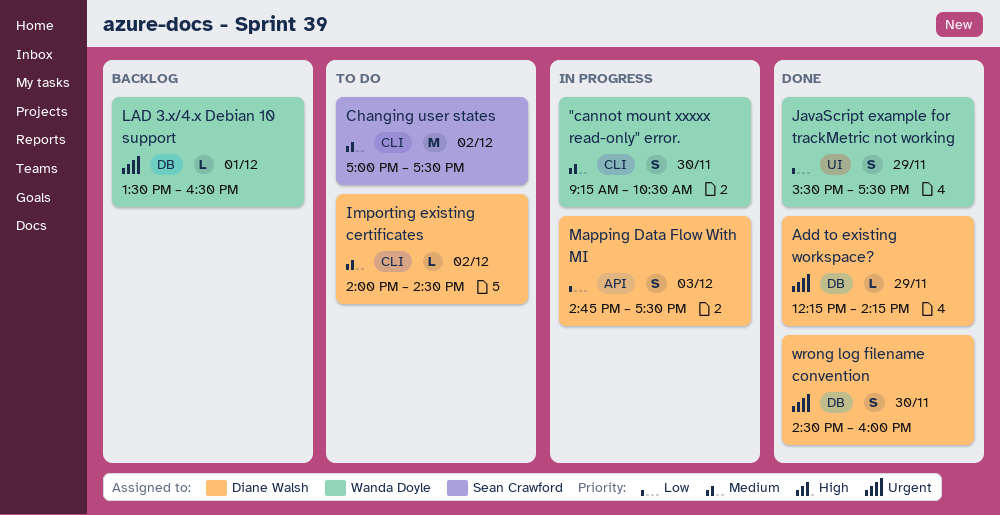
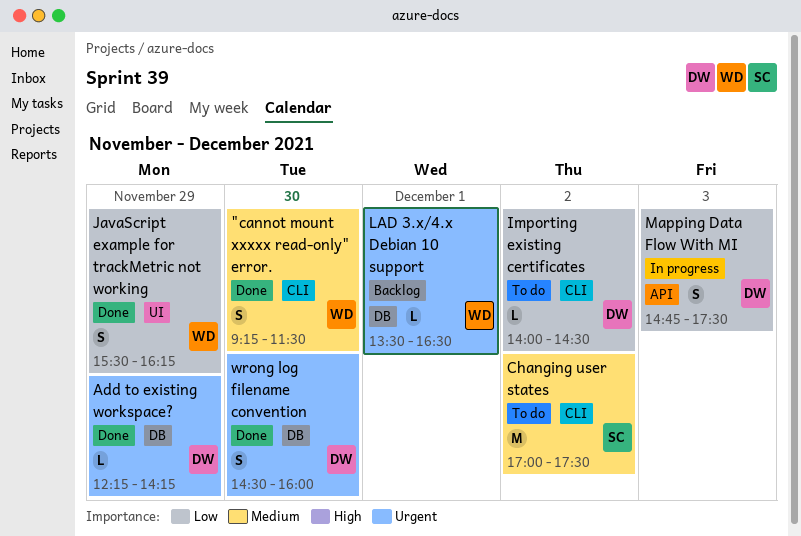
"cannot mount xxxxx read-only" error., status: In progress -> Done
"cannot mount xxxxx read-only" error., ends: 10:30 -> 11:30
Importing existing certificates, priority: Medium -> Low
JavaScript example for trackMetric not working, ends: 17:30 -> 16:15

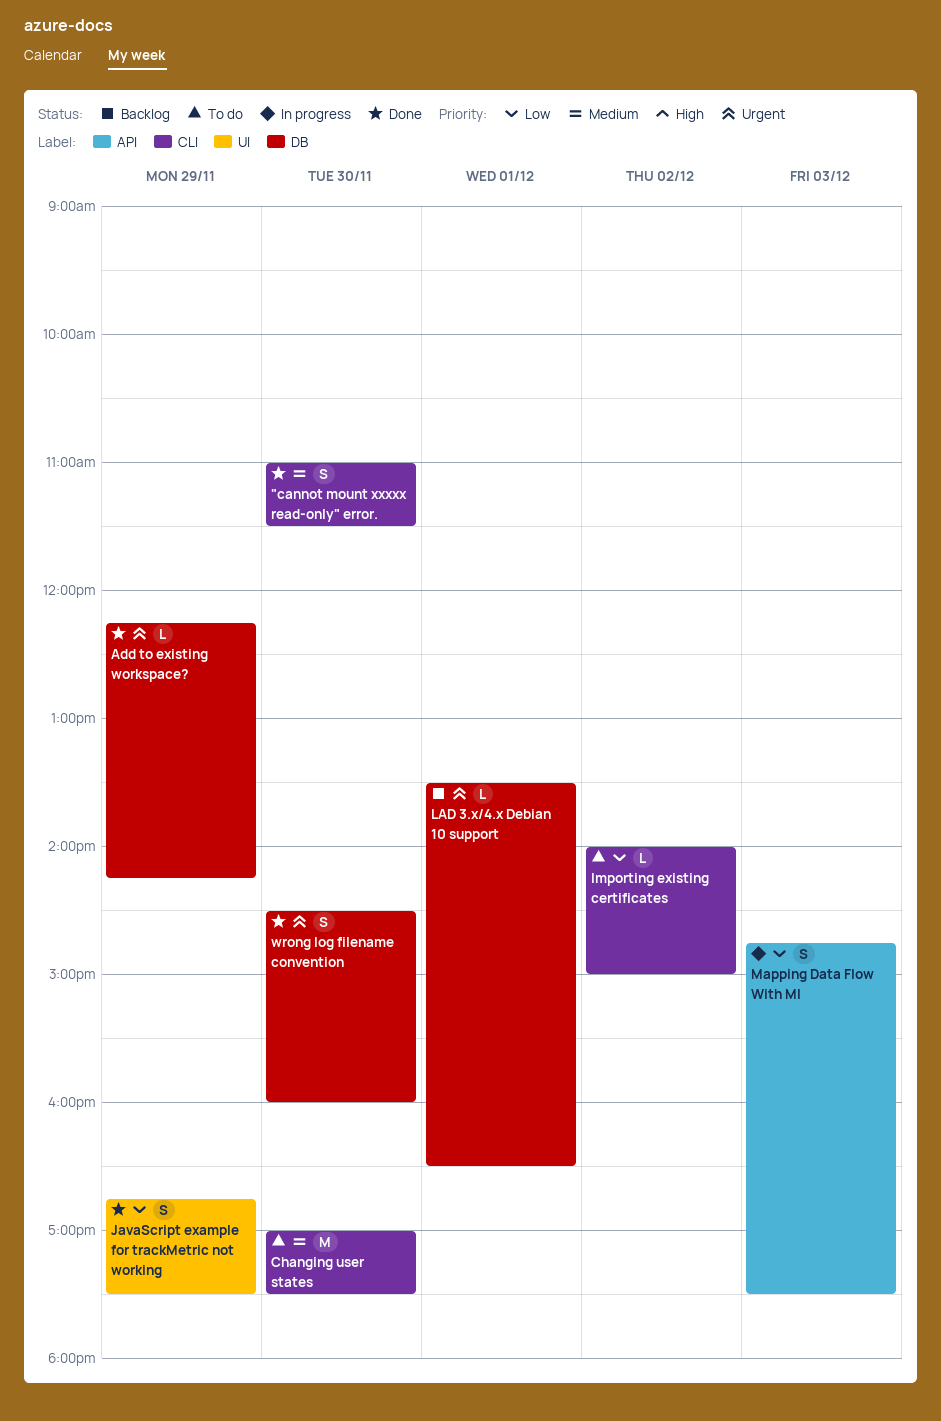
"cannot mount xxxxx read-only" error., begins: 09:15 -> 11:00
Changing user states, day: Dec 2 -> Nov 30
Importing existing certificates, ends: 14:30 -> 15:00
JavaScript example for trackMetric not working, begins: 15:30 -> 16:45
JavaScript example for trackMetric not working, ends: 16:15 -> 17:30

